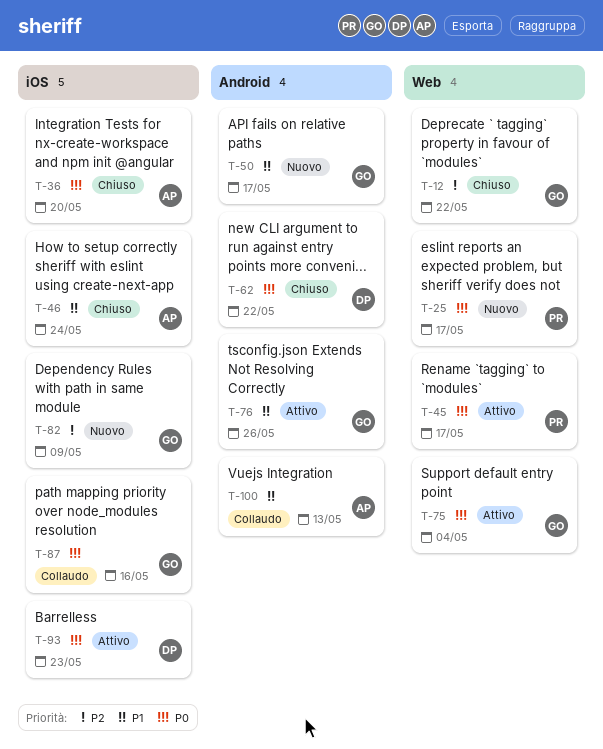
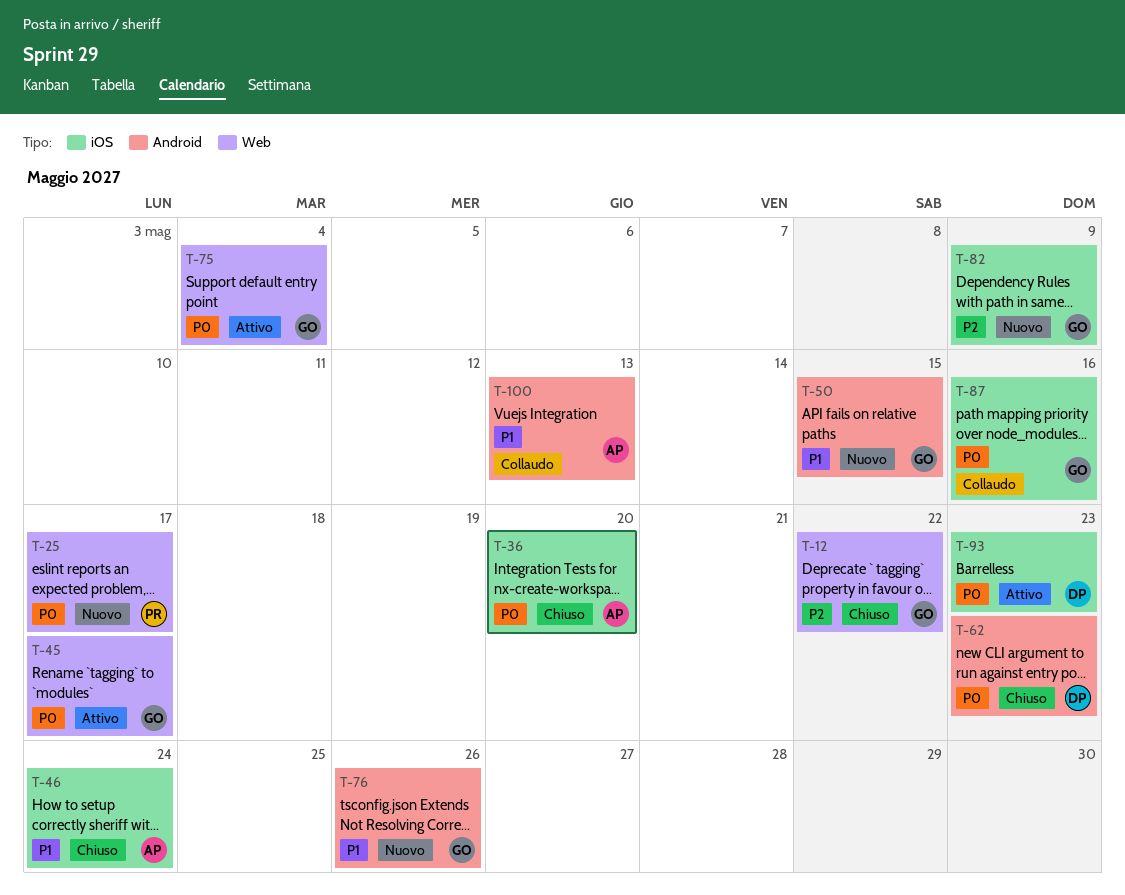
T-45, owner: PR -> GO
T-50, due: May 17 -> May 15
T-62, due: May 22 -> May 23
T-76, status: Attivo -> Nuovo

